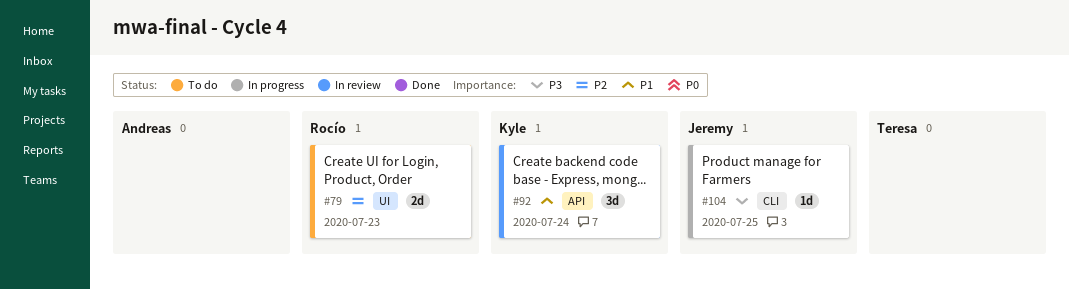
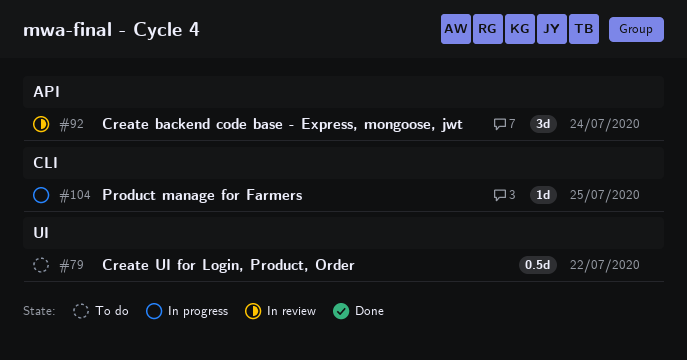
#79, estimate: 2d -> 0.5d
#79, due: Jul 23 -> Jul 22

